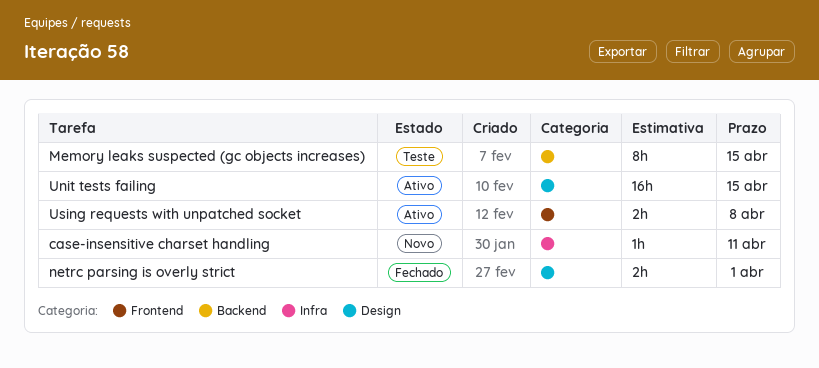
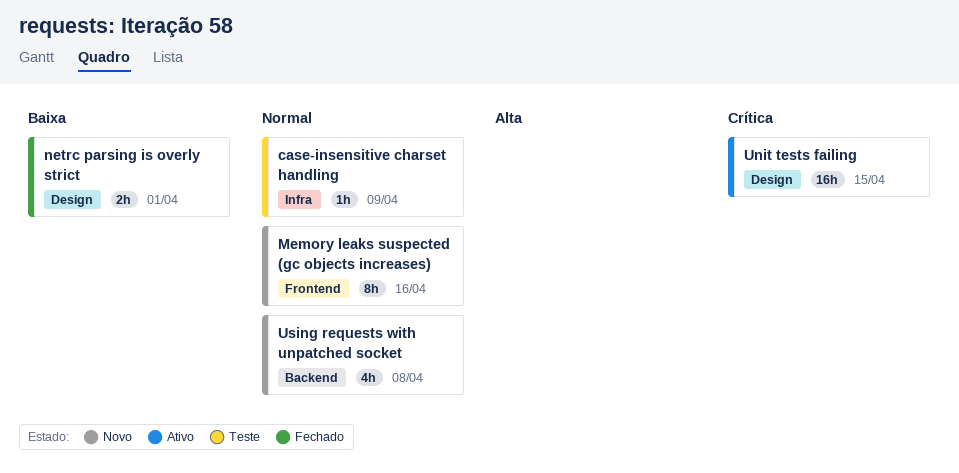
case-insensitive charset handling, status: Novo -> Teste
case-insensitive charset handling, due: Apr 11 -> Apr 9
Memory leaks suspected (gc objects increases), status: Teste -> Novo
Memory leaks suspected (gc objects increases), label: Backend -> Frontend
Memory leaks suspected (gc objects increases), due: Apr 15 -> Apr 16
Using requests with unpatched socket, status: Ativo -> Novo
Using requests with unpatched socket, label: Frontend -> Backend
Using requests with unpatched socket, estimate: 2h -> 4h

